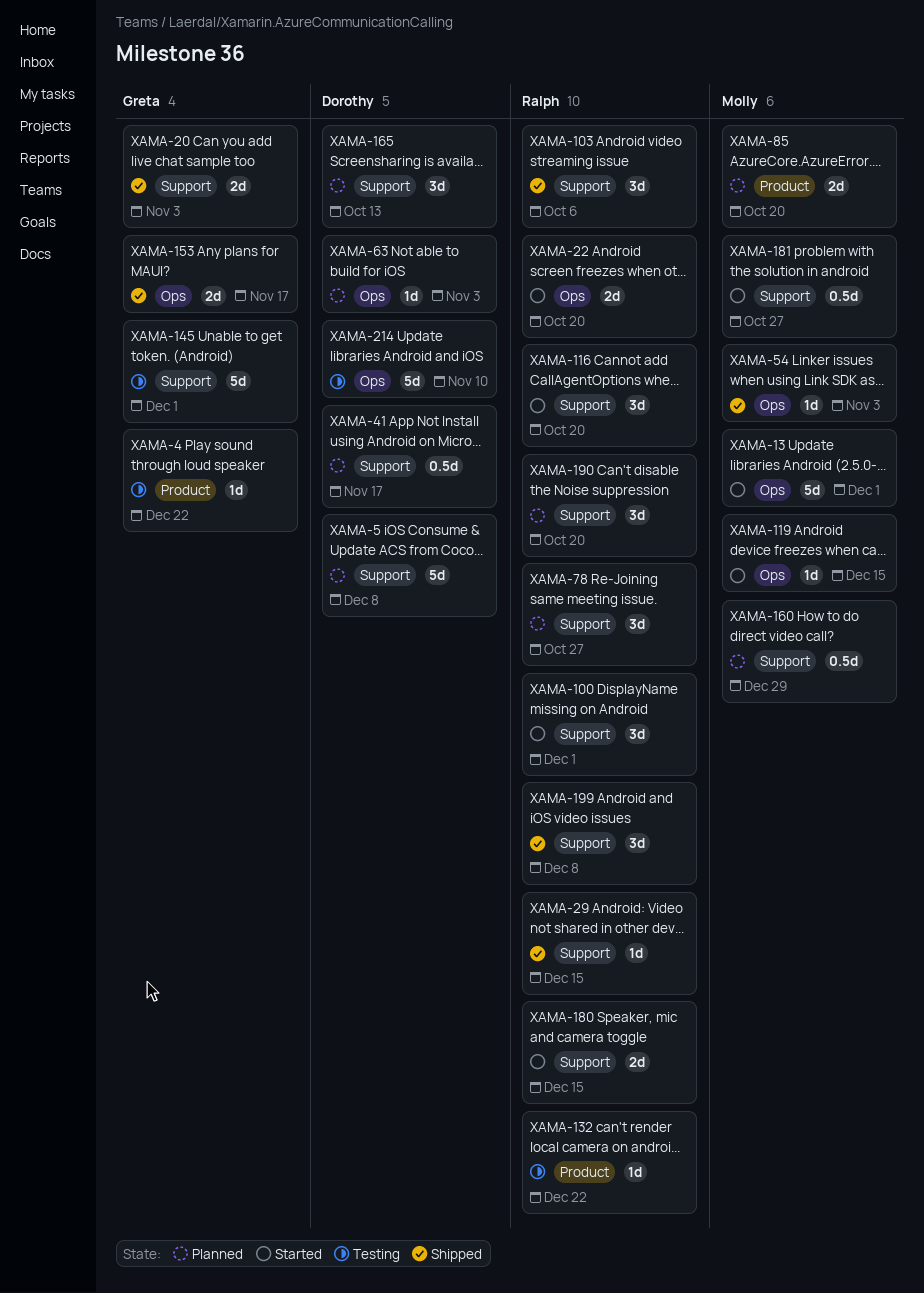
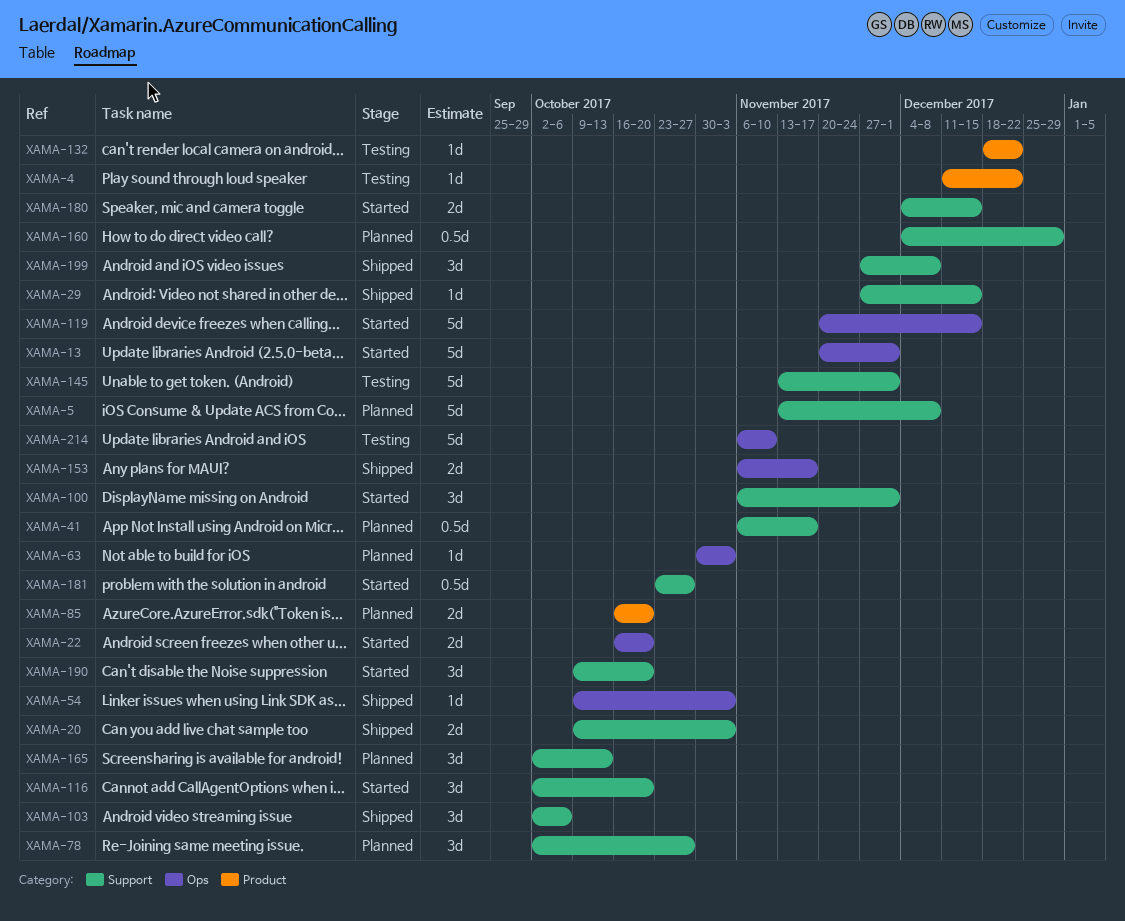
XAMA-119, estimate: 1d -> 5d
XAMA-190, status: Planned -> Started

